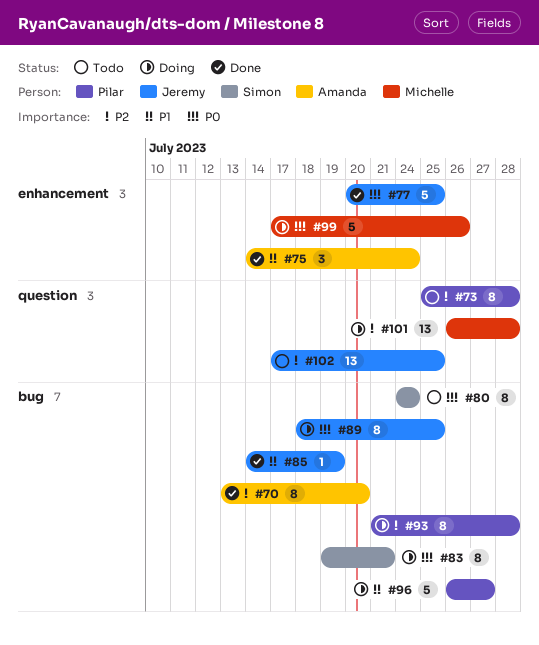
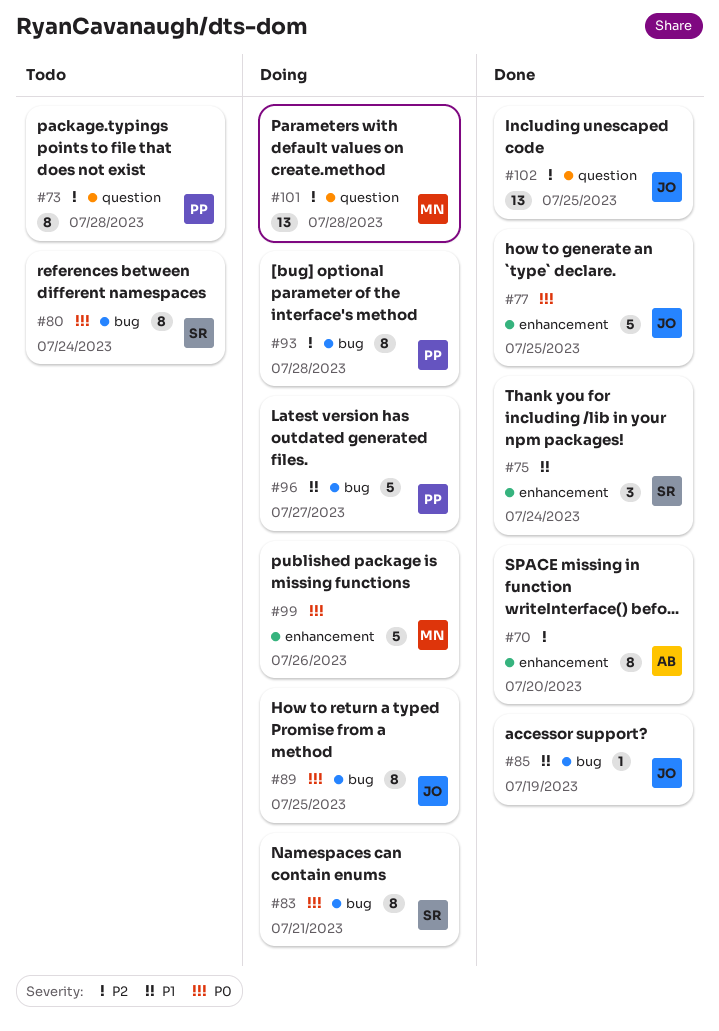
#70, label: bug -> enhancement
#75, owner: Amanda -> Simon
#102, status: Todo -> Done

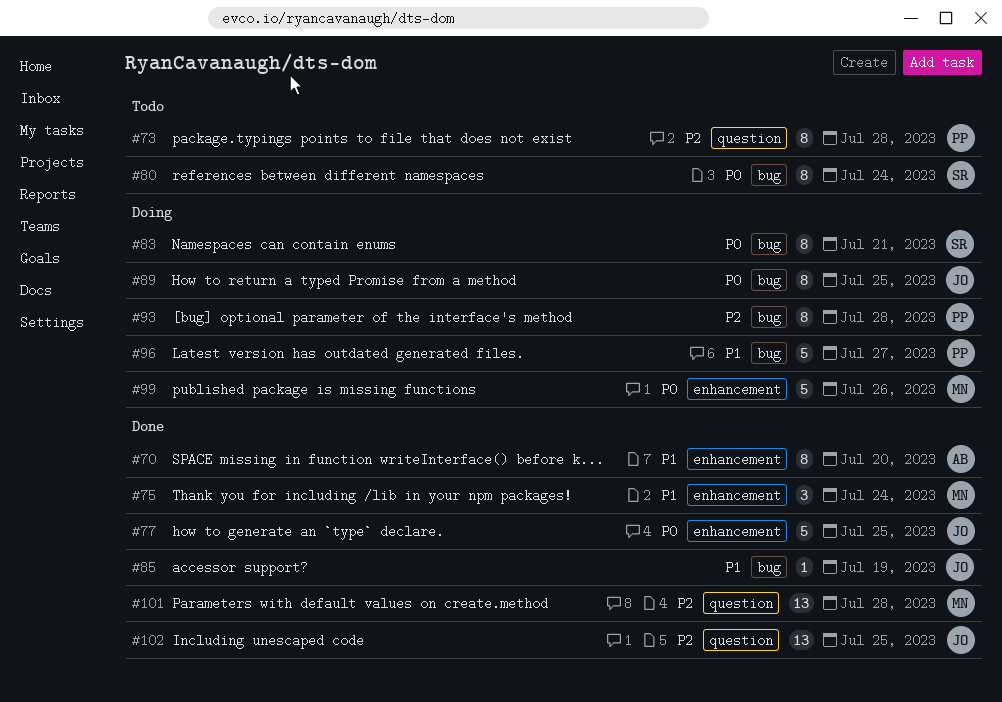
#70, priority: P2 -> P1
#75, owner: SR -> MN
#101, status: Doing -> Done

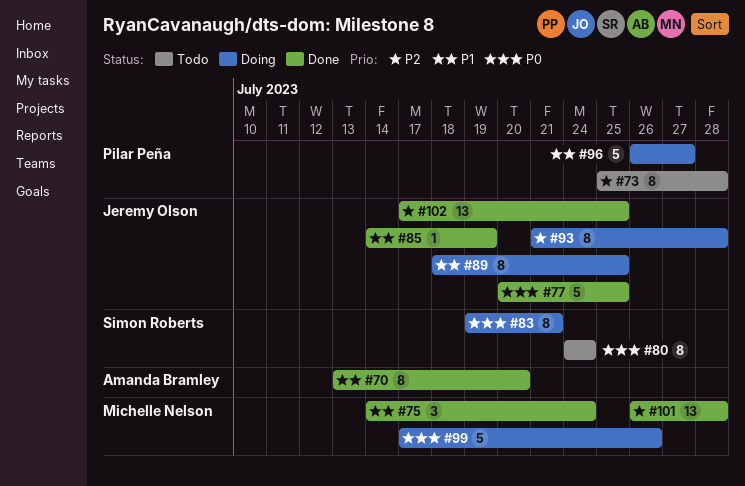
#89, priority: P0 -> P1
#93, owner: Pilar Peña -> Jeremy Olson

